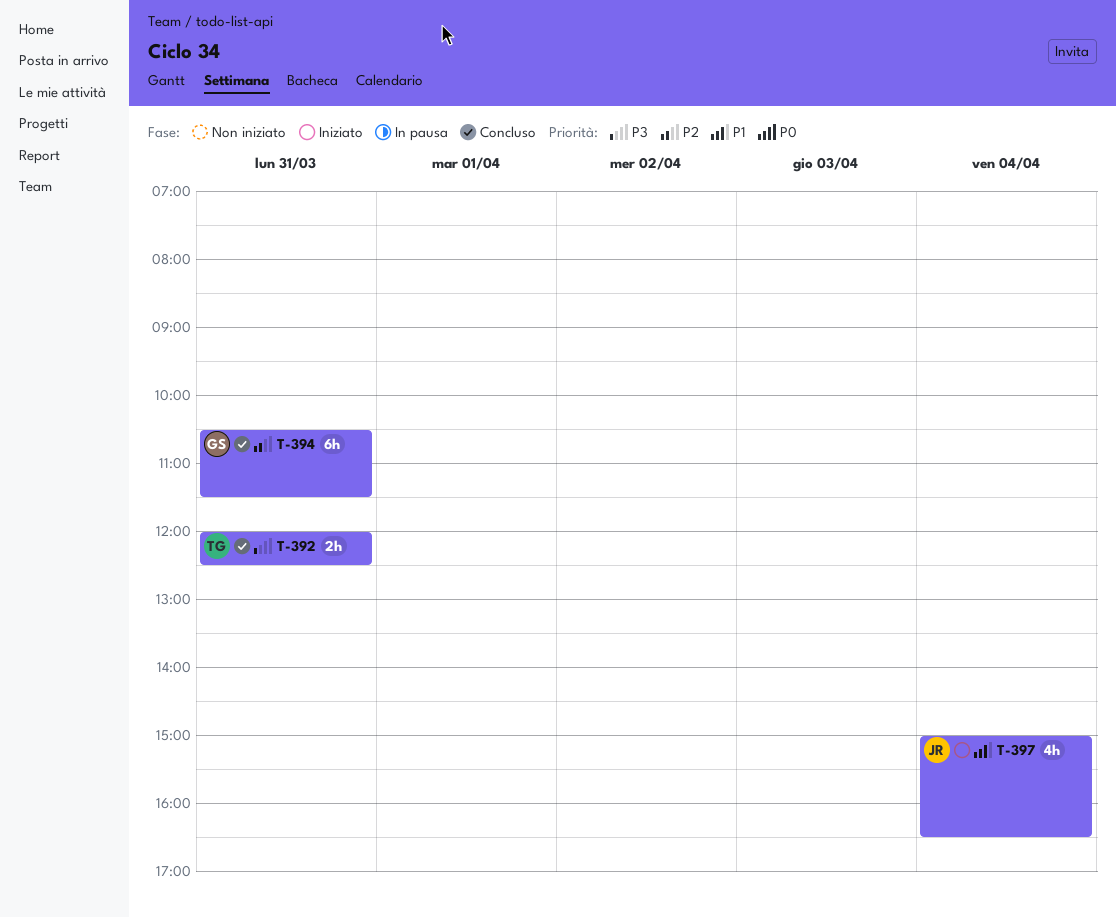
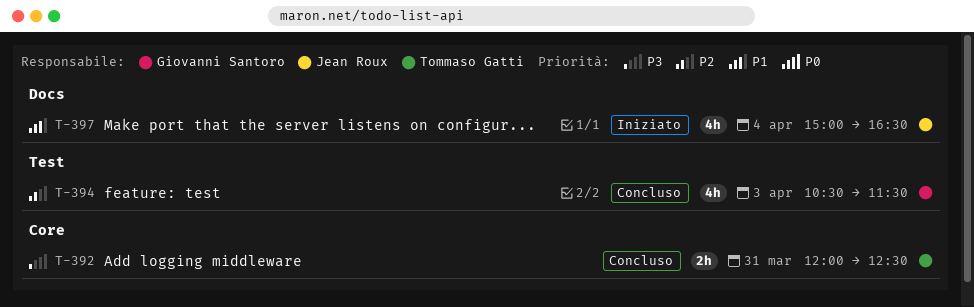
T-394, estimate: 6h -> 4h
T-394, day: Mar 31 -> Apr 3

